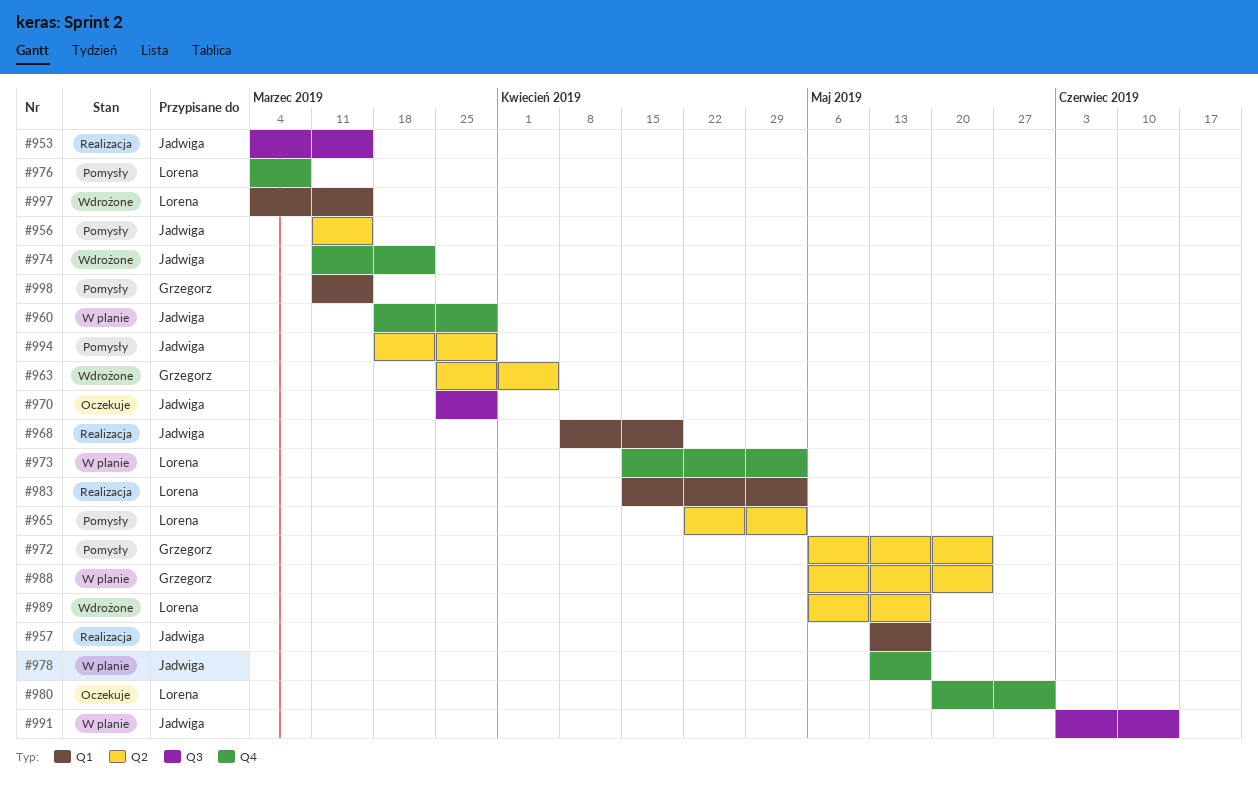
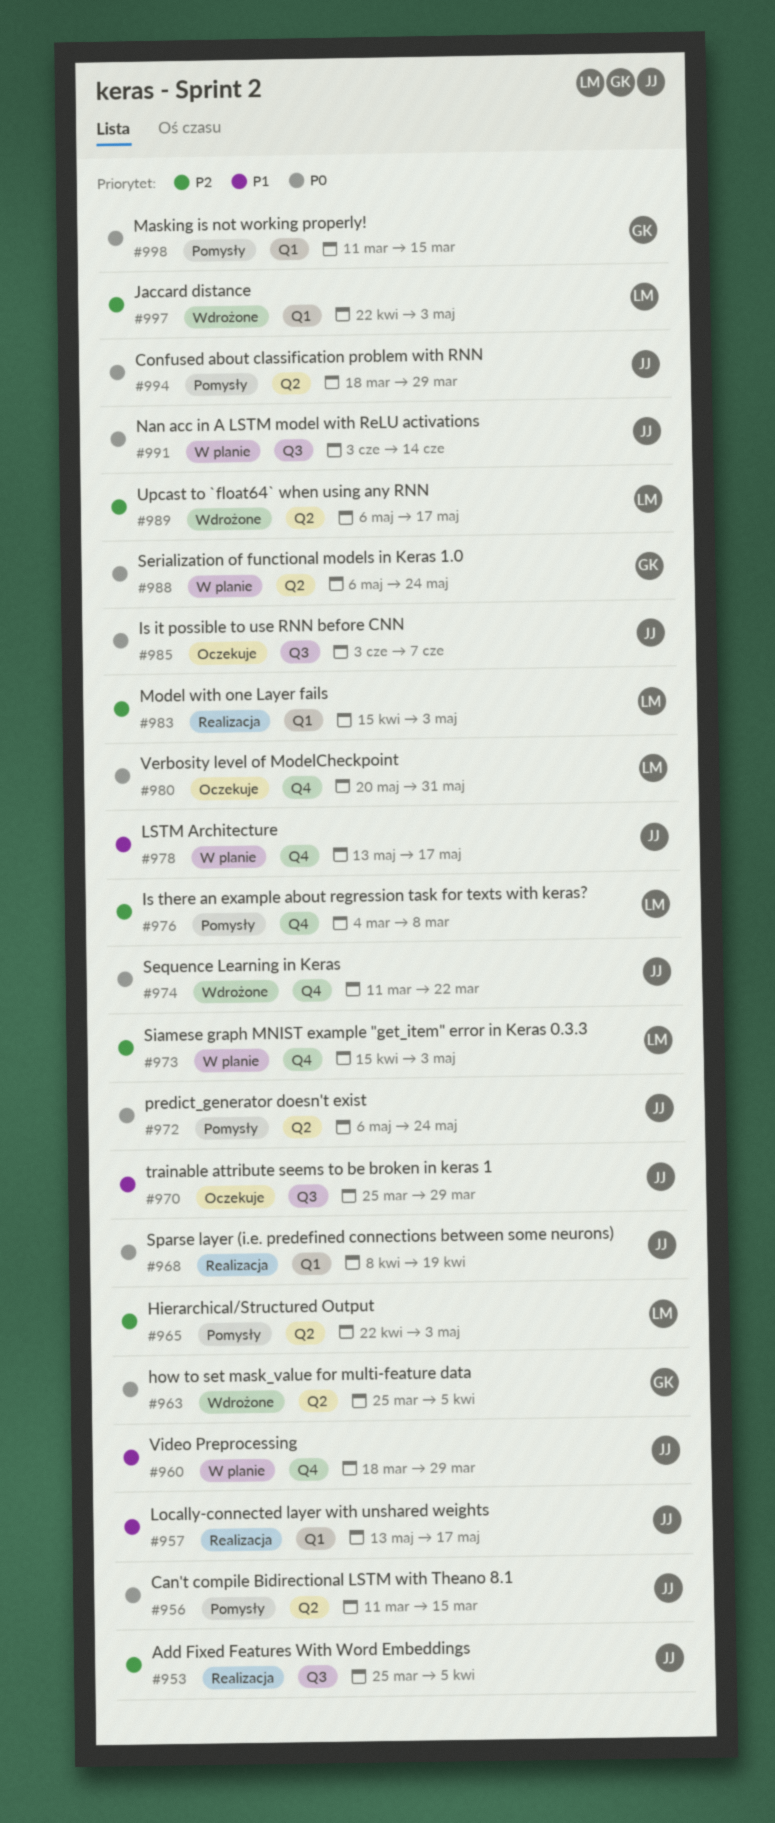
#953, start: Mar 4 -> Mar 25
#953, due: Mar 15 -> Apr 5
#972, owner: Grzegorz -> Jadwiga
#985: none -> present
#997, start: Mar 4 -> Apr 22
#997, due: Mar 15 -> May 3

